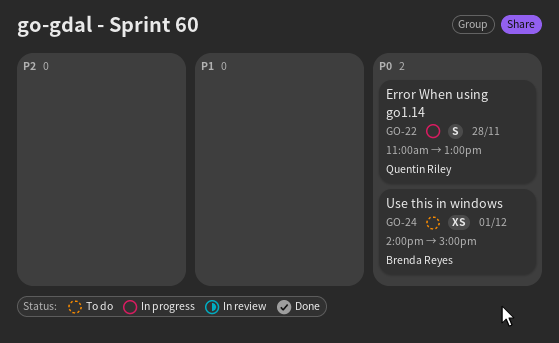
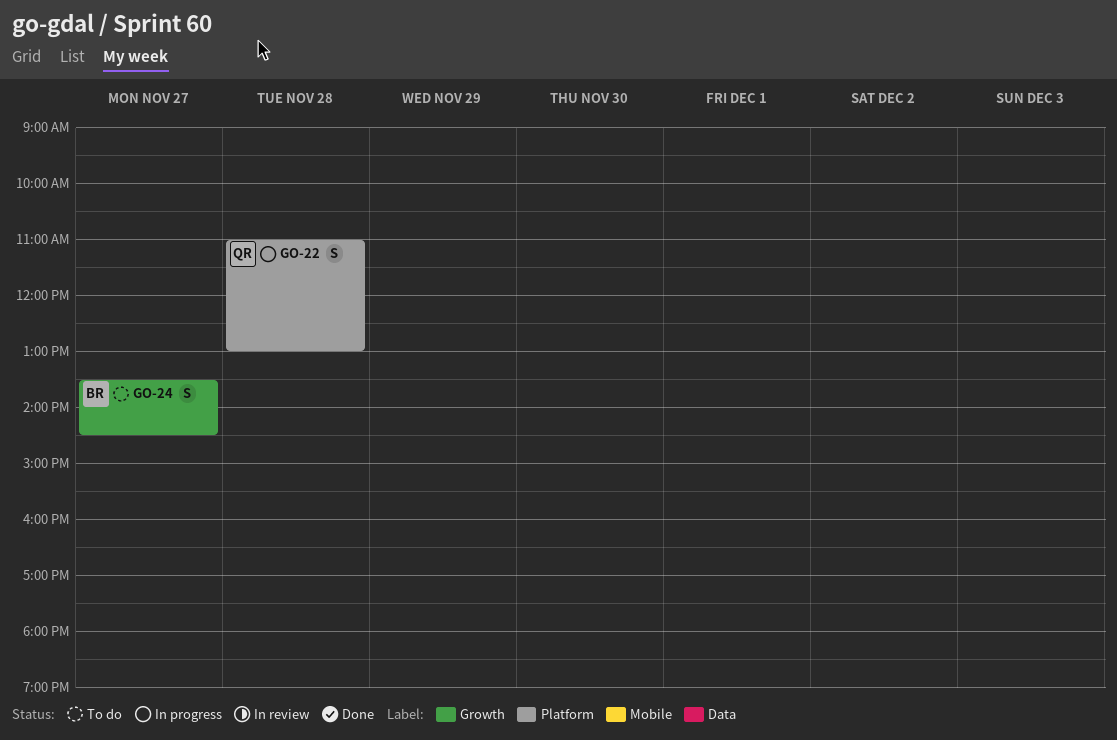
GO-24, estimate: XS -> S
GO-24, day: Dec 1 -> Nov 27
GO-24, begins: 14:00 -> 13:30
GO-24, ends: 15:00 -> 14:30

